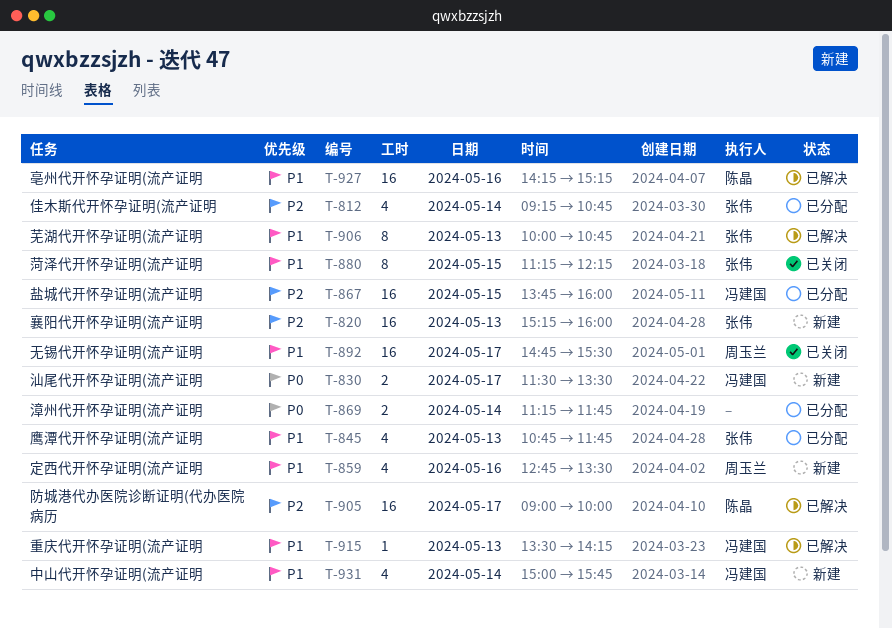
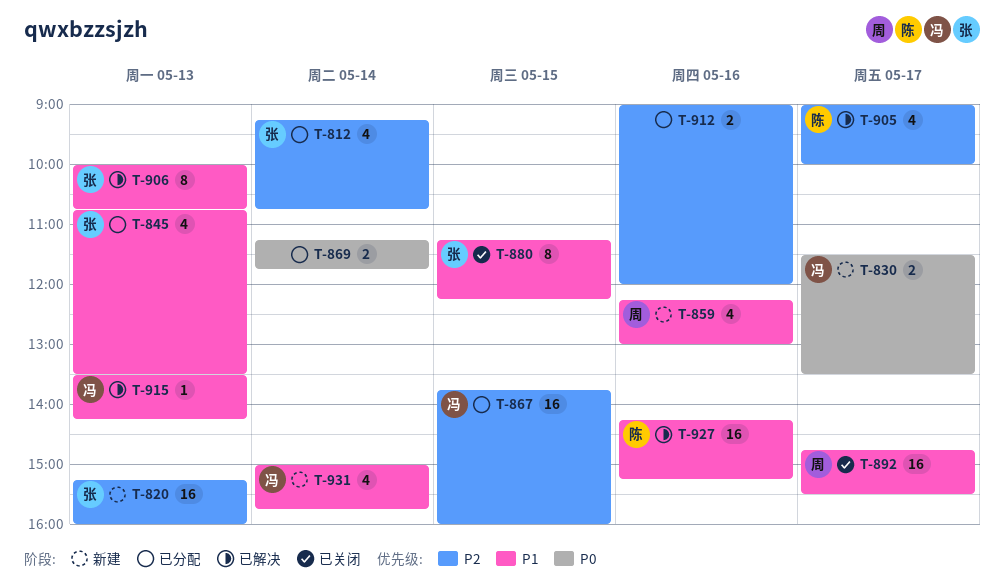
T-845, ends: 11:45 -> 13:30
T-859, begins: 12:45 -> 12:15
T-859, ends: 13:30 -> 13:00
T-905, estimate: 16 -> 4
T-912: none -> present

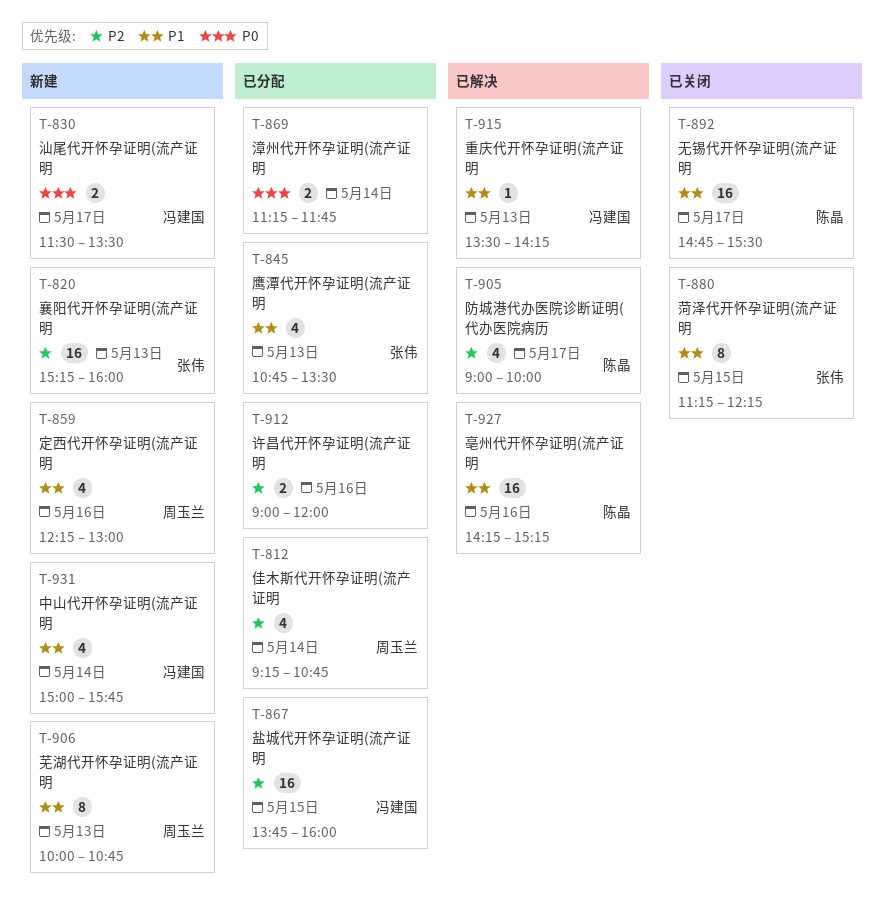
T-812, owner: 张伟 -> 周玉兰
T-892, owner: 周玉兰 -> 陈晶
T-906, status: 已解决 -> 新建
T-906, owner: 张伟 -> 周玉兰

